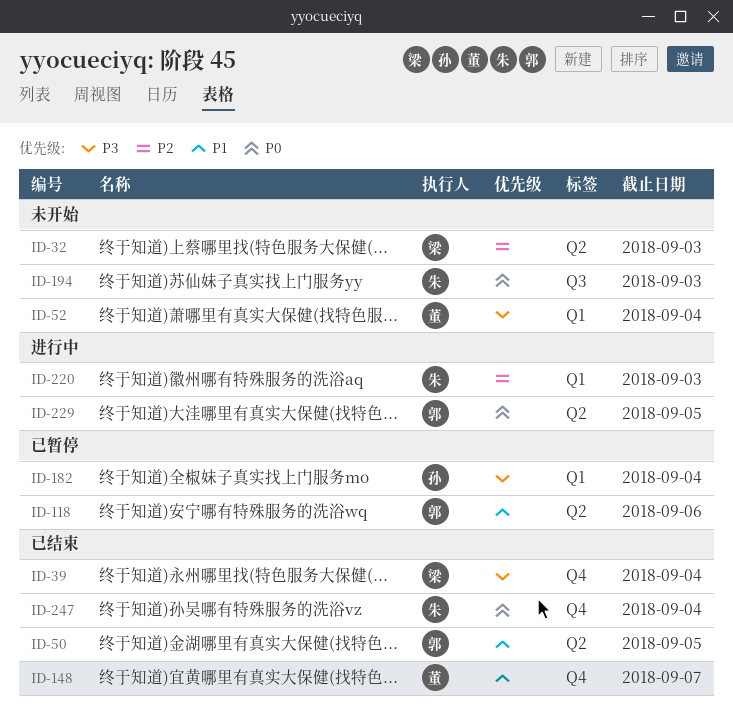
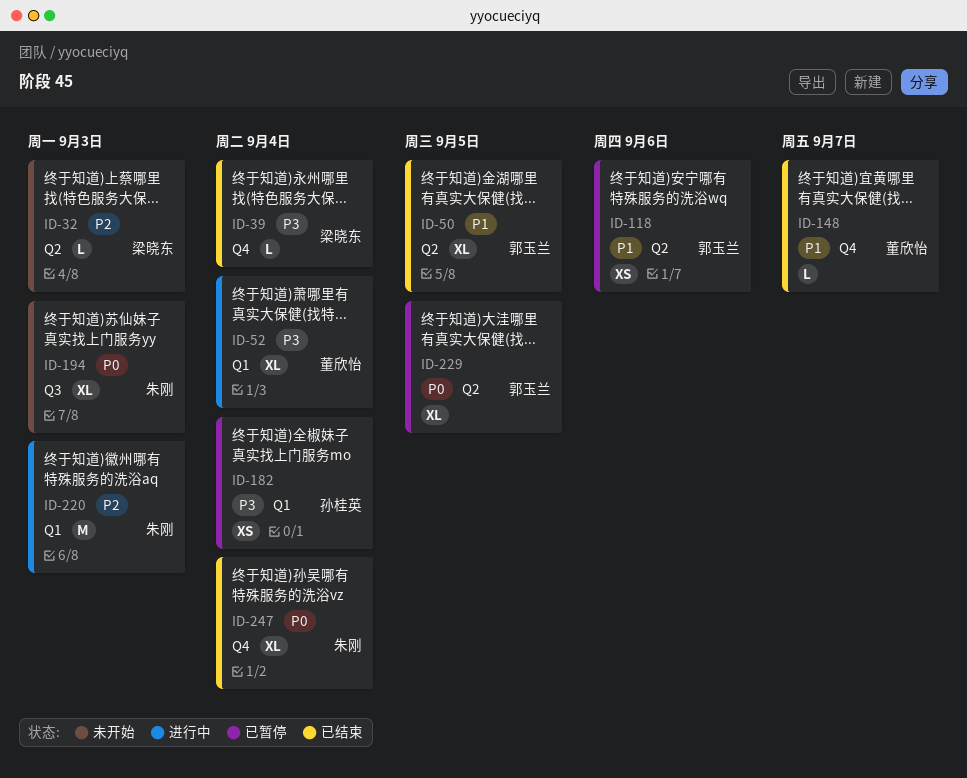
ID-52, status: 未开始 -> 进行中
ID-229, status: 进行中 -> 已暂停

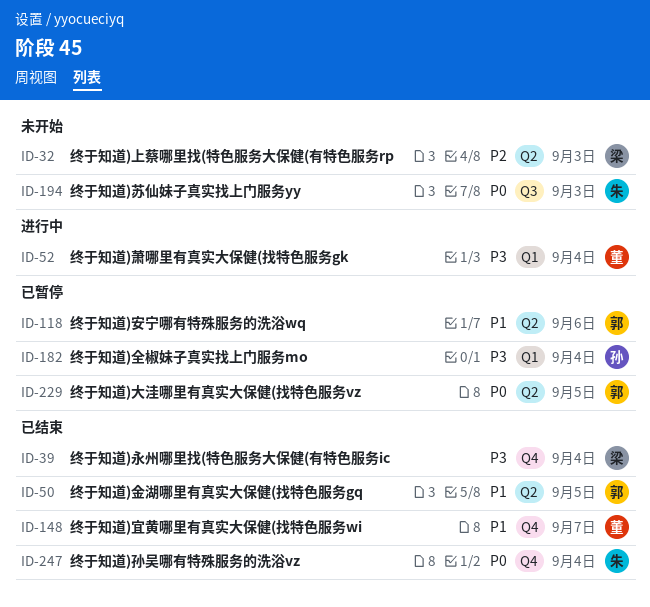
ID-220: present -> none

